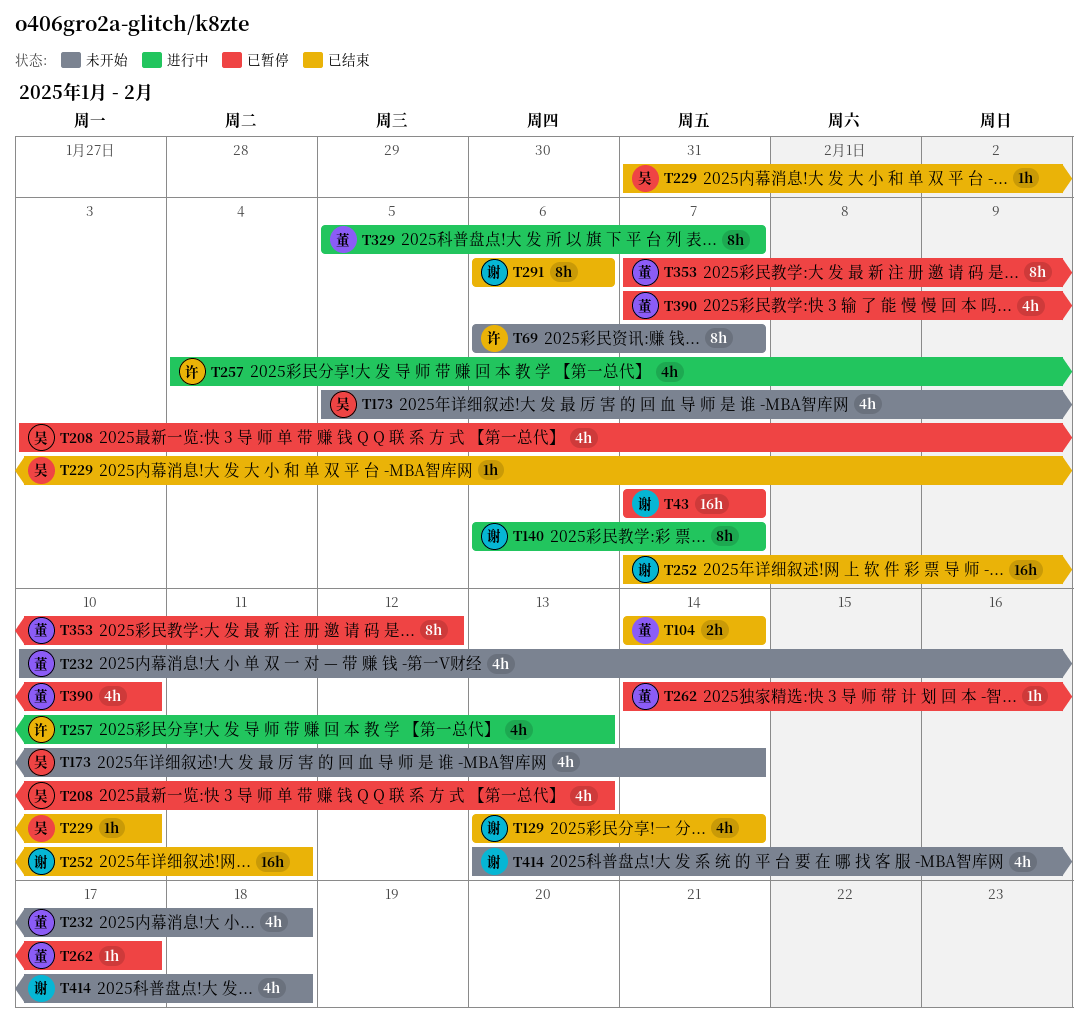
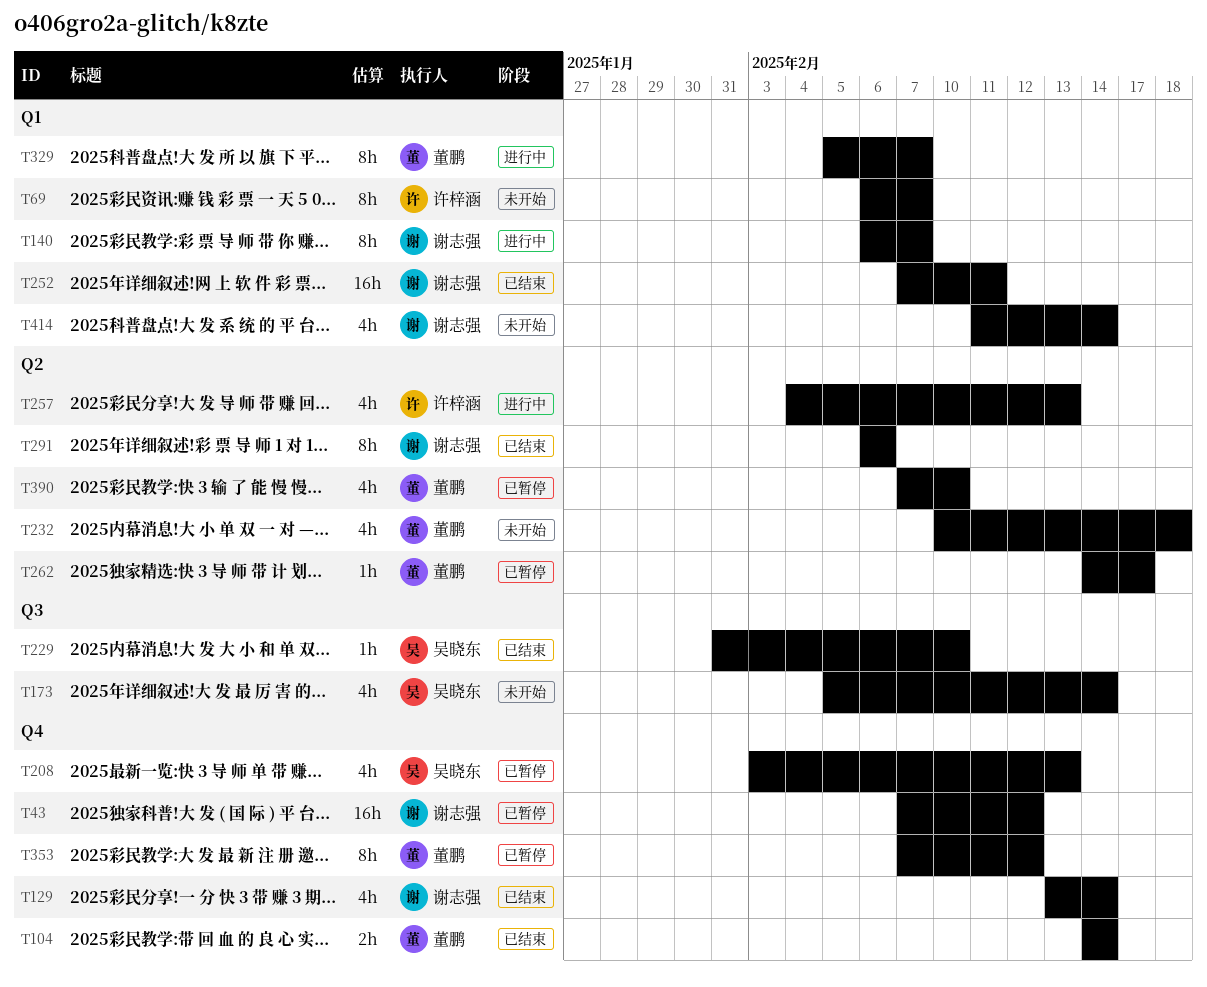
T43, due: Feb 7 -> Feb 12
T414, start: Feb 13 -> Feb 11
T414, due: Feb 18 -> Feb 14

